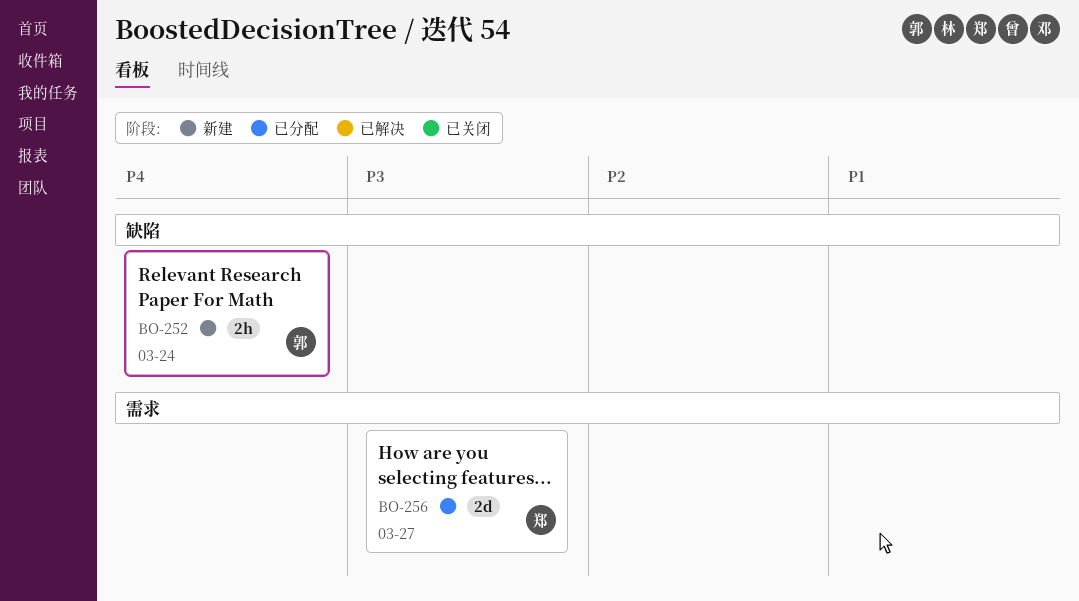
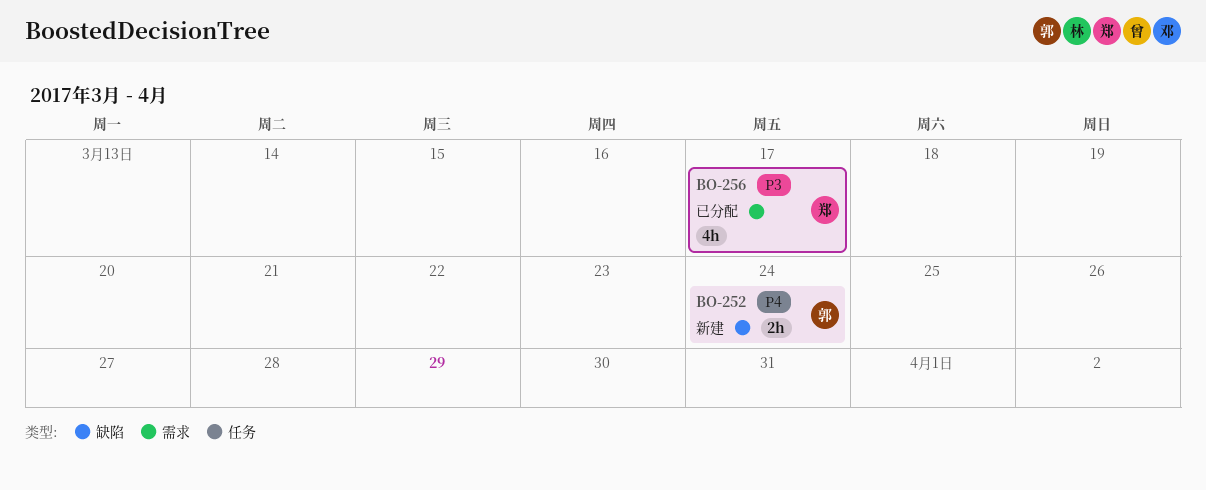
BO-256, estimate: 2d -> 4h
BO-256, due: Mar 27 -> Mar 17

